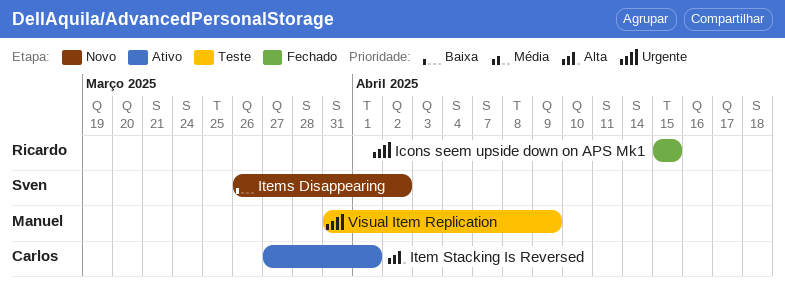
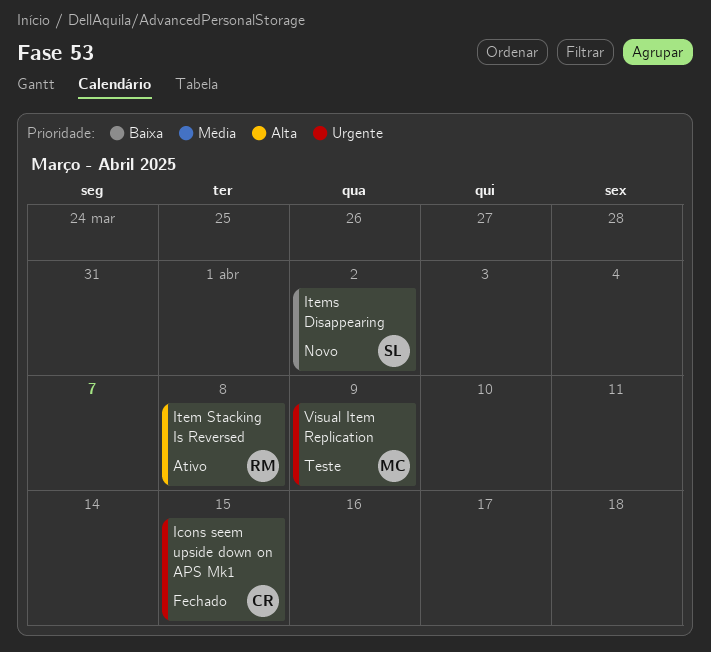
Icons seem upside down on APS Mk1, owner: Ricardo -> Carlos
Item Stacking Is Reversed, owner: Carlos -> Ricardo
Item Stacking Is Reversed, due: Apr 1 -> Apr 8

